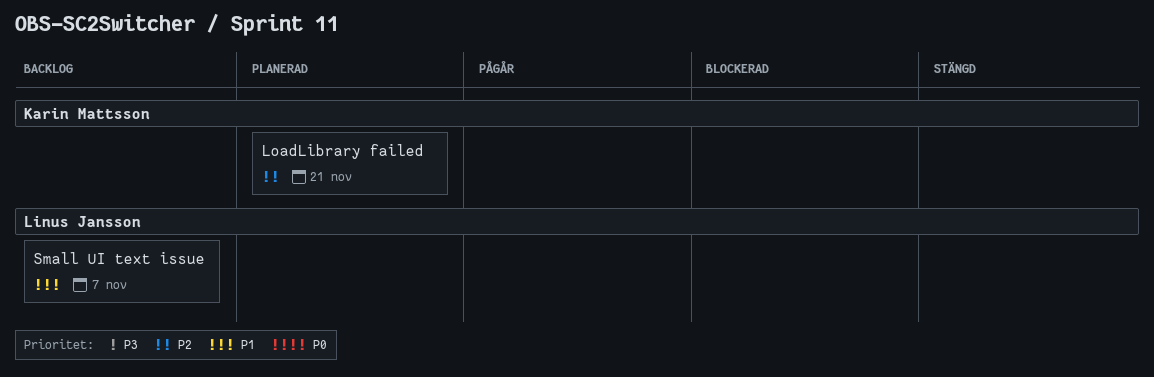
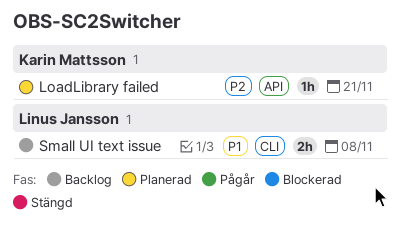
Small UI text issue, due: Nov 7 -> Nov 8

